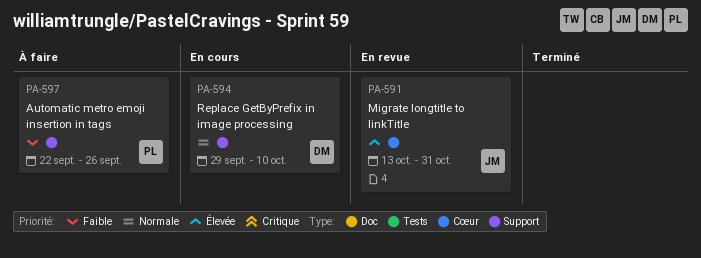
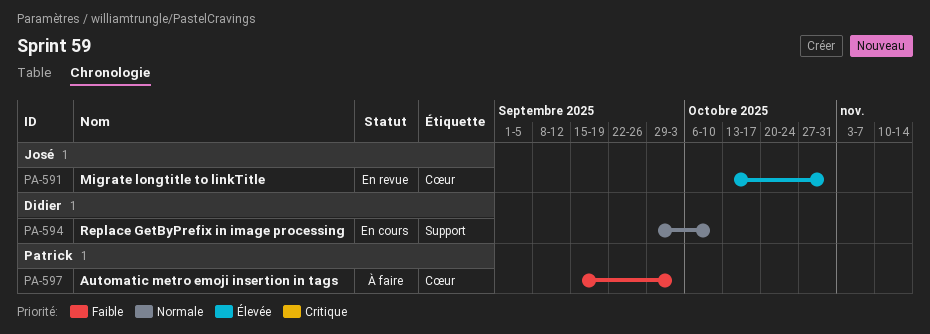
PA-597, label: Support -> Cœur
PA-597, start: Sep 22 -> Sep 15
PA-597, due: Sep 26 -> Oct 3

